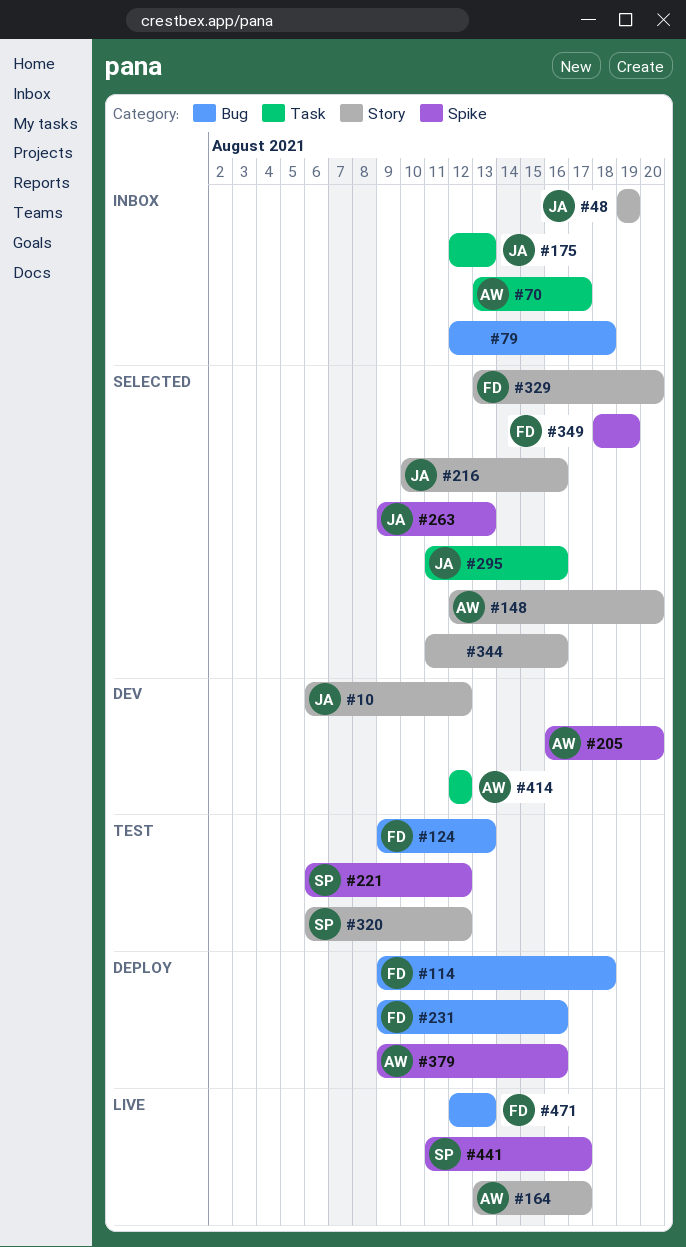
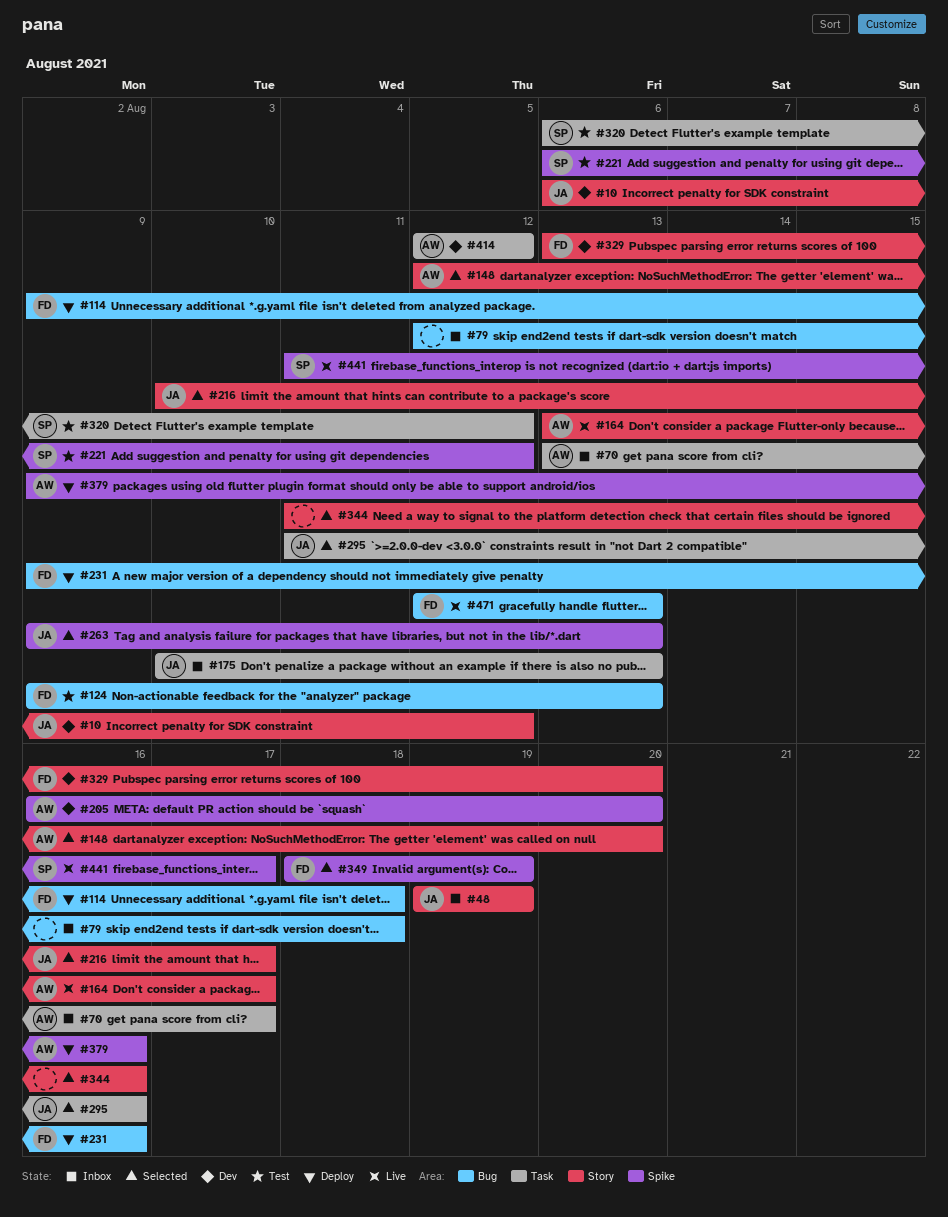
#175, start: Aug 12 -> Aug 10
#216, due: Aug 16 -> Aug 17
#320, label: Story -> Task
#329, status: Selected -> Dev

